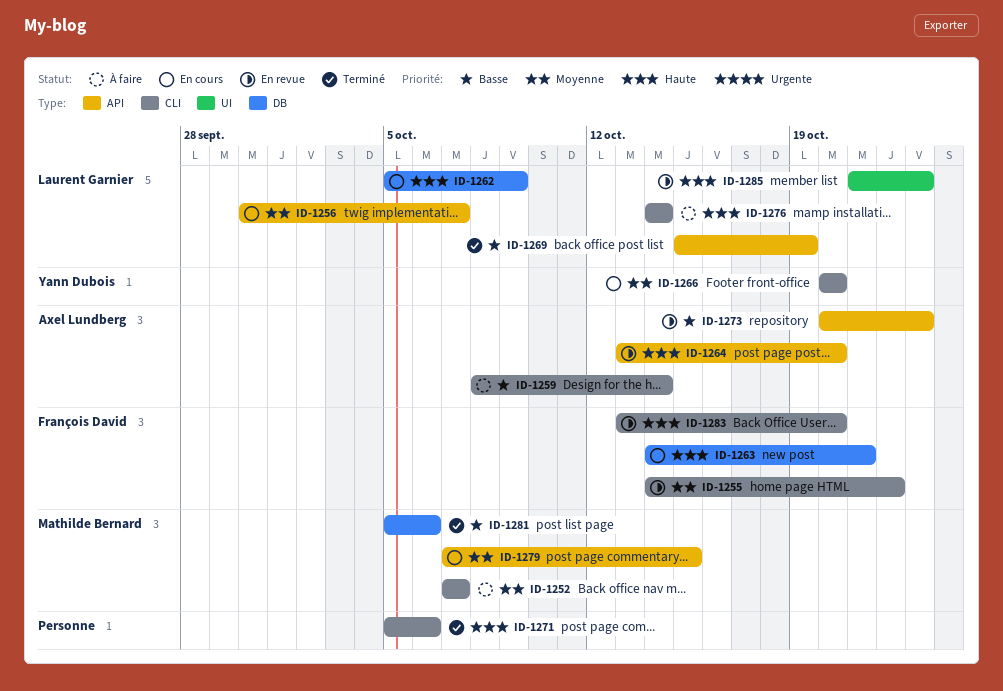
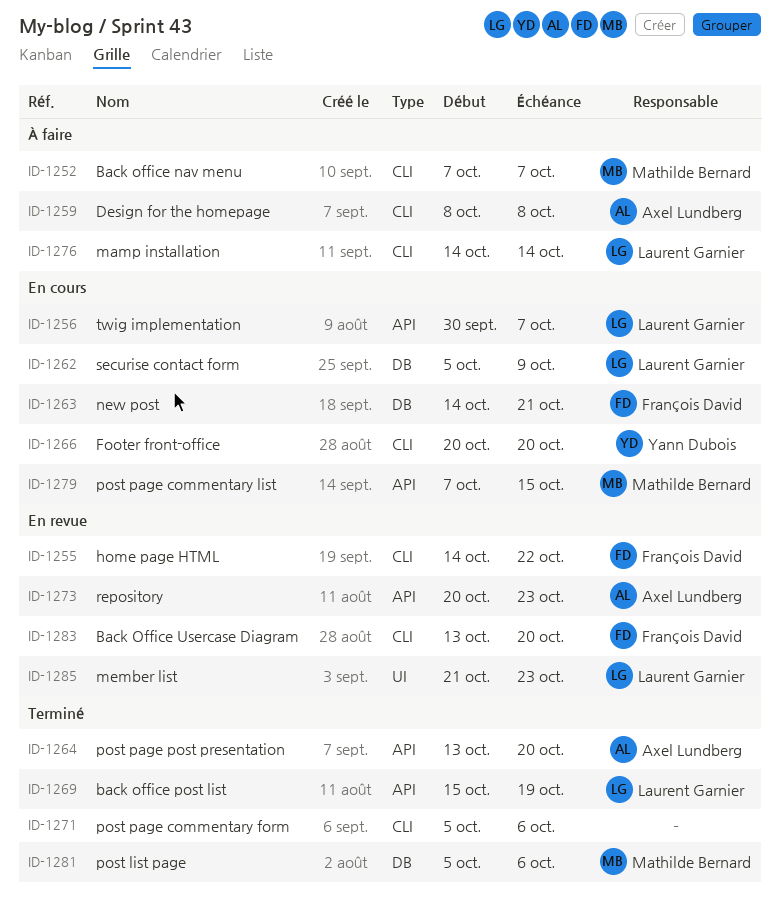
ID-1259, due: Oct 14 -> Oct 8
ID-1264, status: En revue -> Terminé

